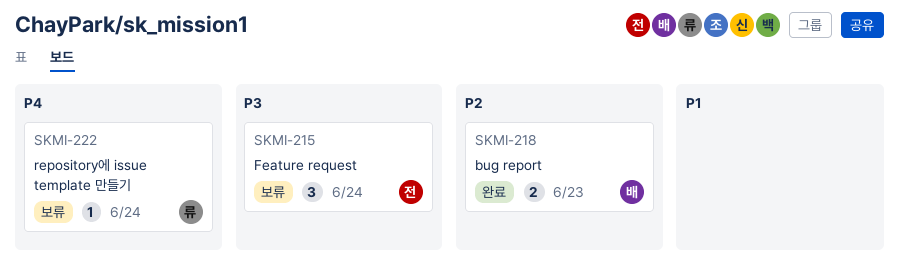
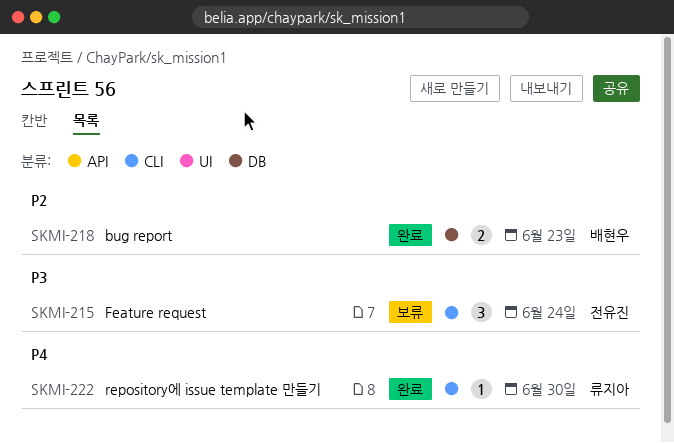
SKMI-222, status: 보류 -> 완료
SKMI-222, due: Jun 24 -> Jun 30

